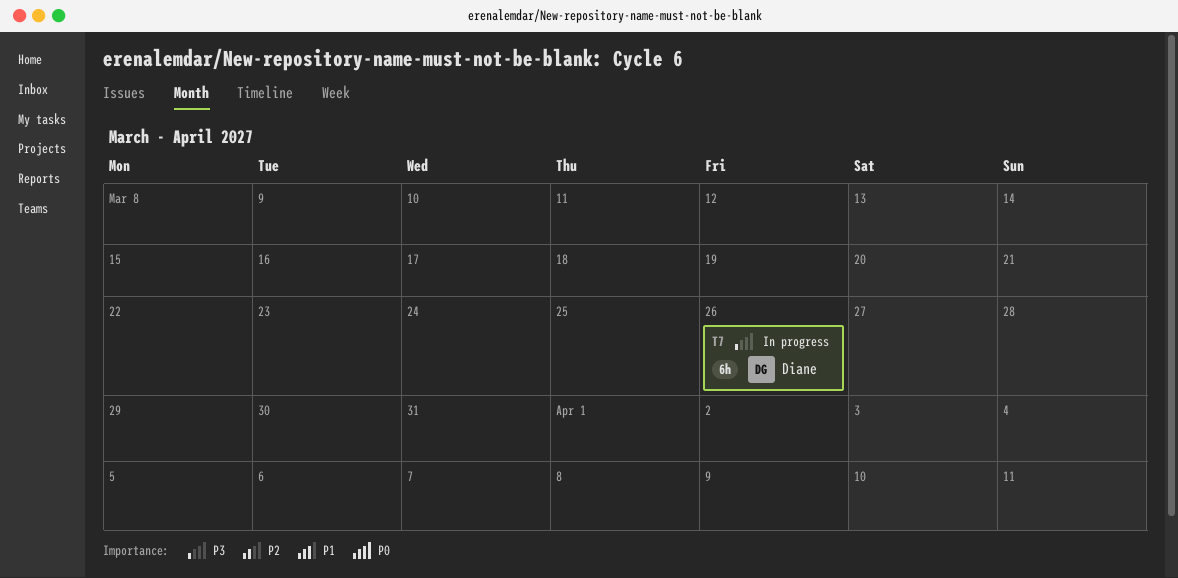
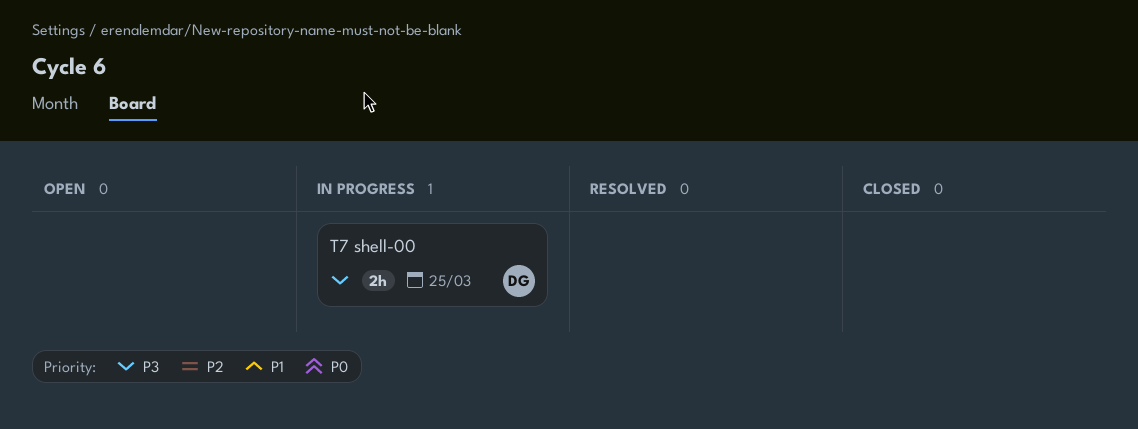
T7, estimate: 6h -> 2h
T7, due: Mar 26 -> Mar 25

